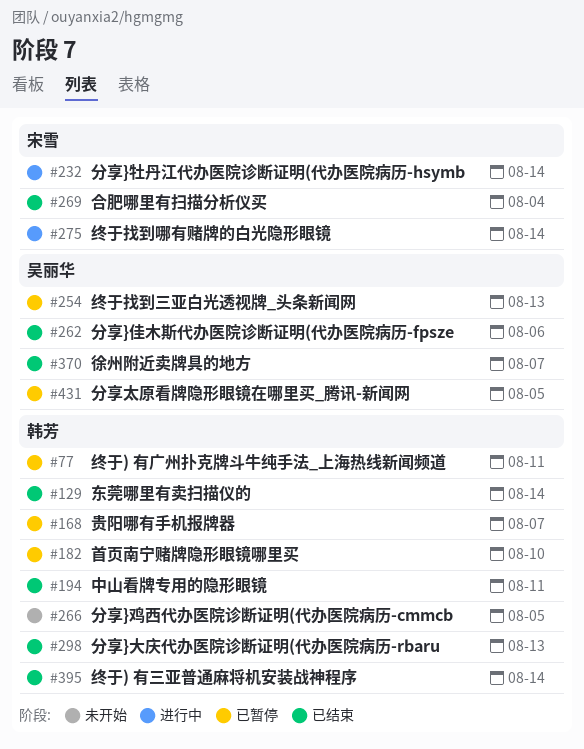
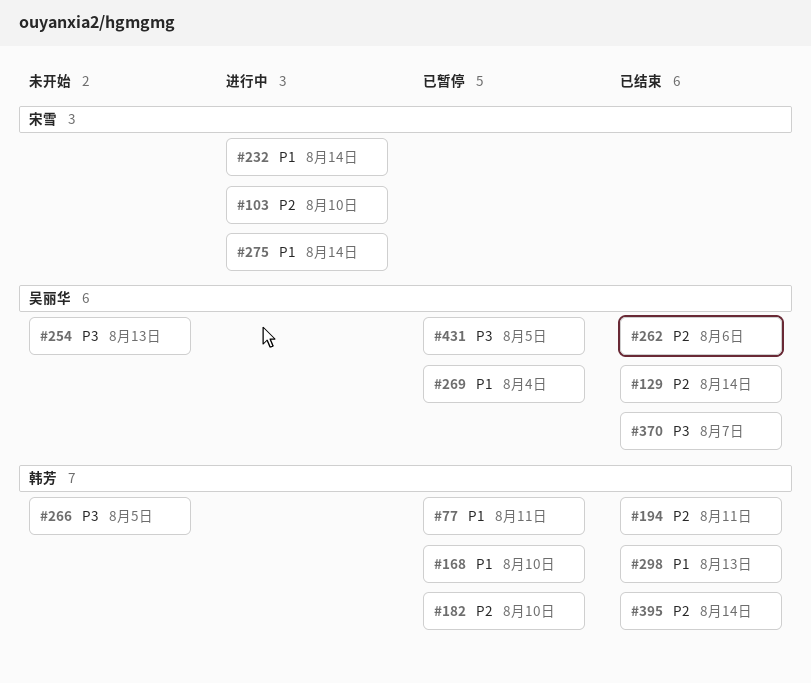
#103: none -> present
#129, owner: 韩芳 -> 吴丽华
#168, due: Aug 7 -> Aug 10
#254, status: 已暂停 -> 未开始
#269, status: 已结束 -> 已暂停
#269, owner: 宋雪 -> 吴丽华

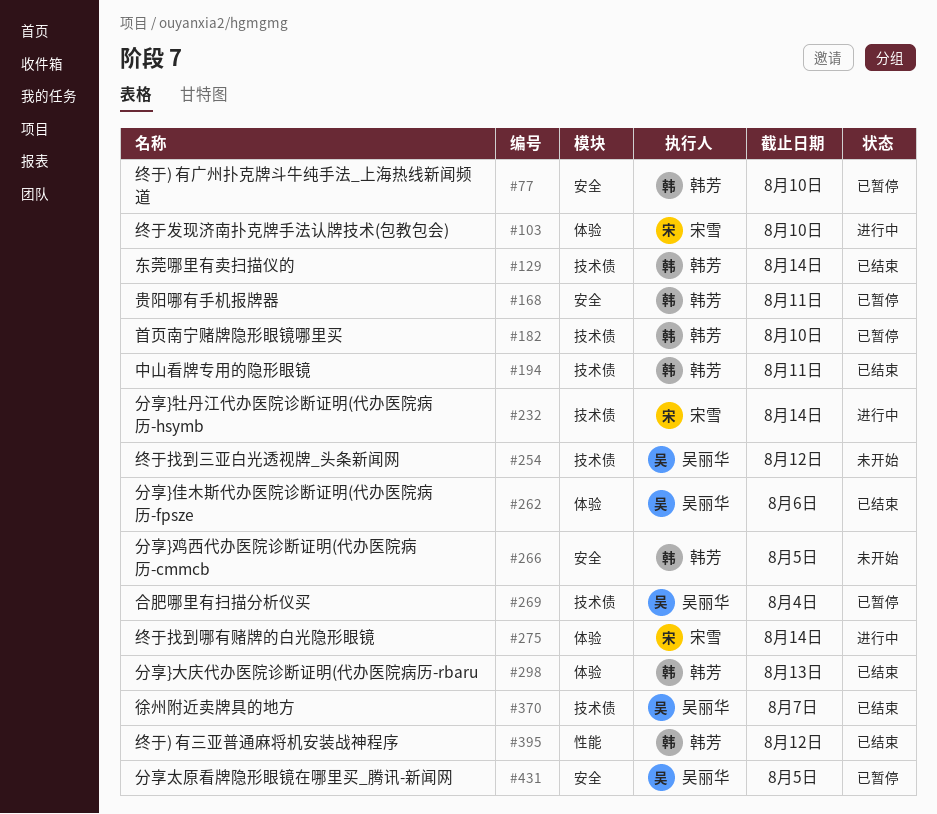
#77, due: Aug 11 -> Aug 10
#129, owner: 吴丽华 -> 韩芳
#168, due: Aug 10 -> Aug 11
#254, due: Aug 13 -> Aug 12
#395, due: Aug 14 -> Aug 12

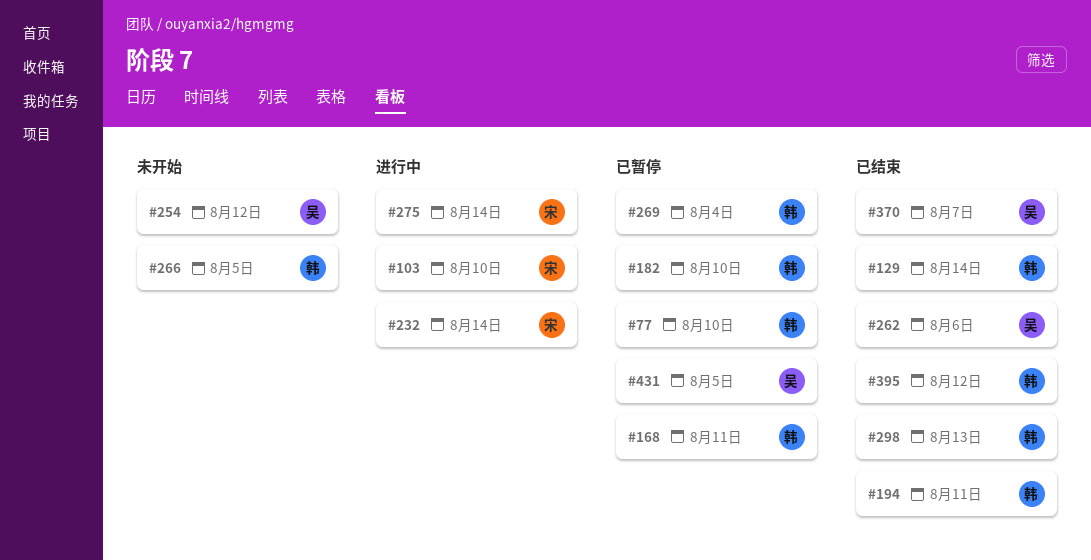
#269, owner: 吴丽华 -> 韩芳

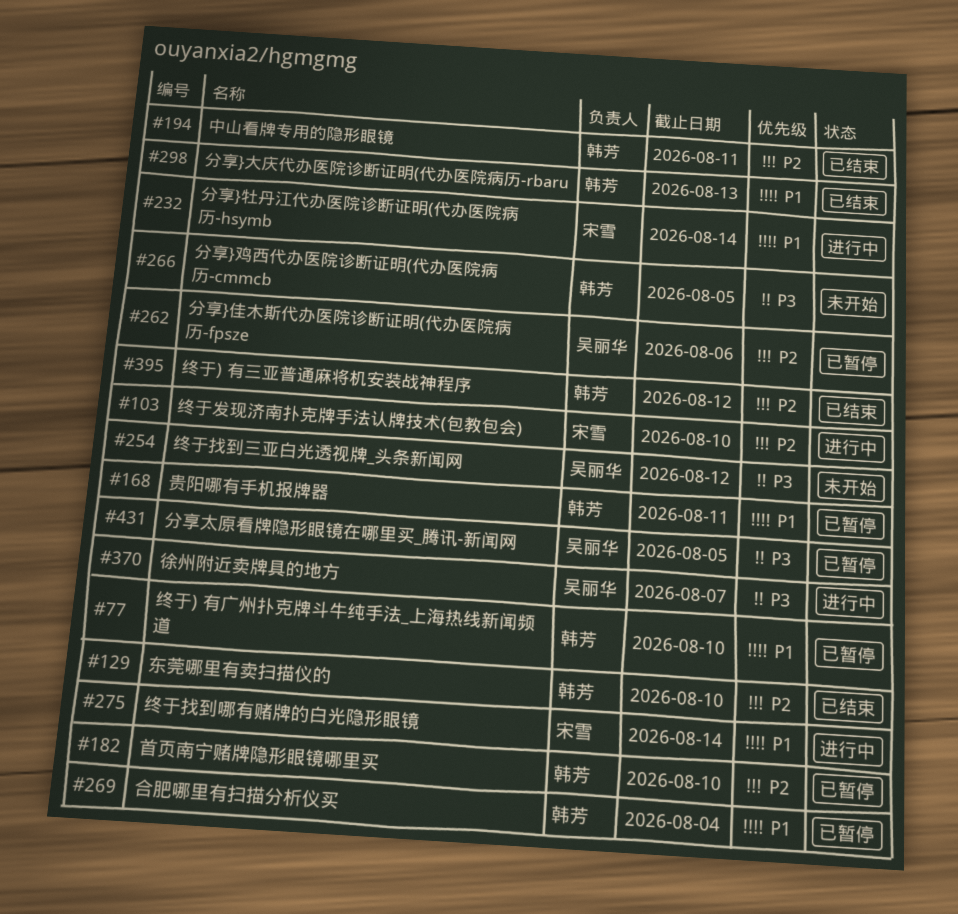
#129, due: Aug 14 -> Aug 10
#262, status: 已结束 -> 已暂停
#370, status: 已结束 -> 进行中

